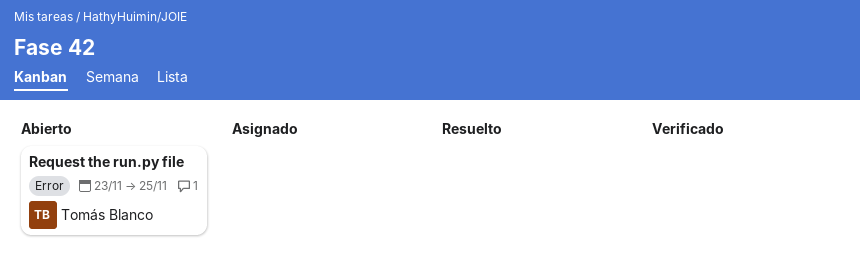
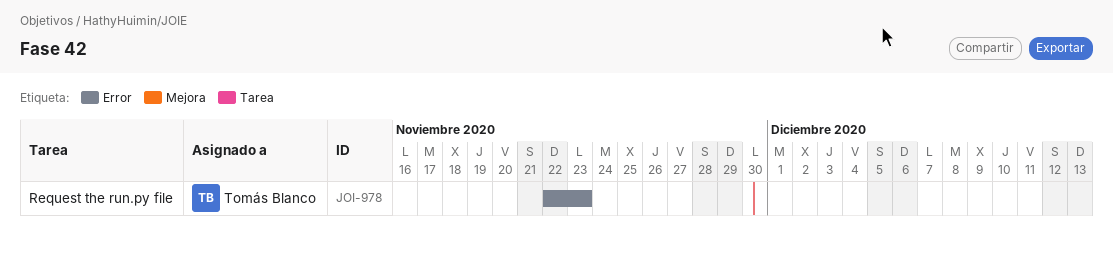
Request the run.py file, start: Nov 23 -> Nov 22
Request the run.py file, due: Nov 25 -> Nov 23

